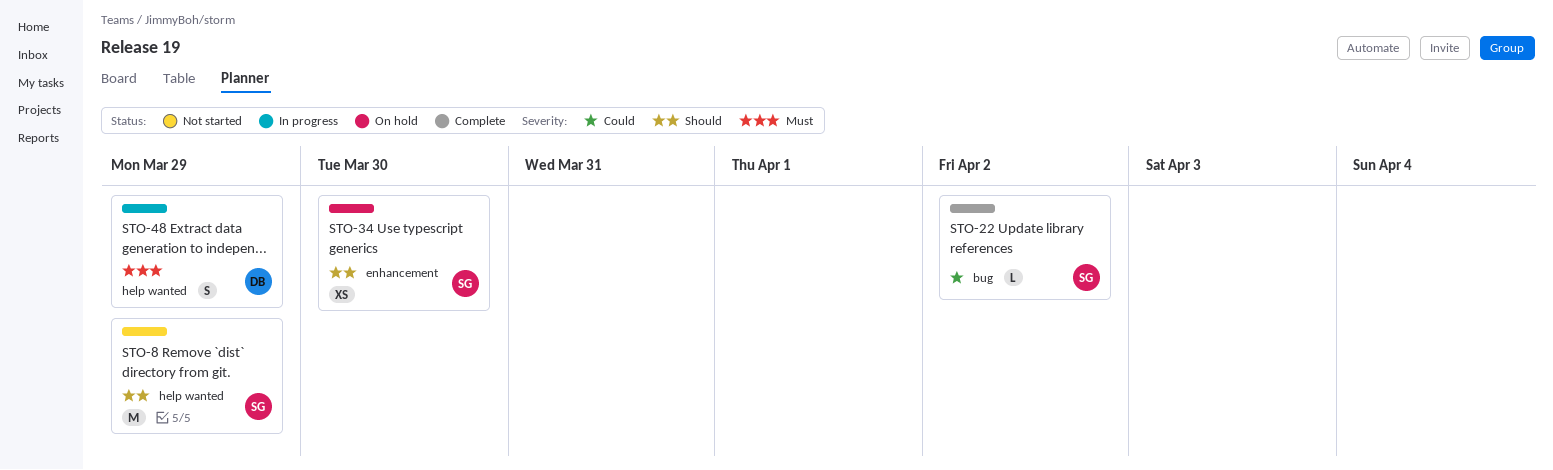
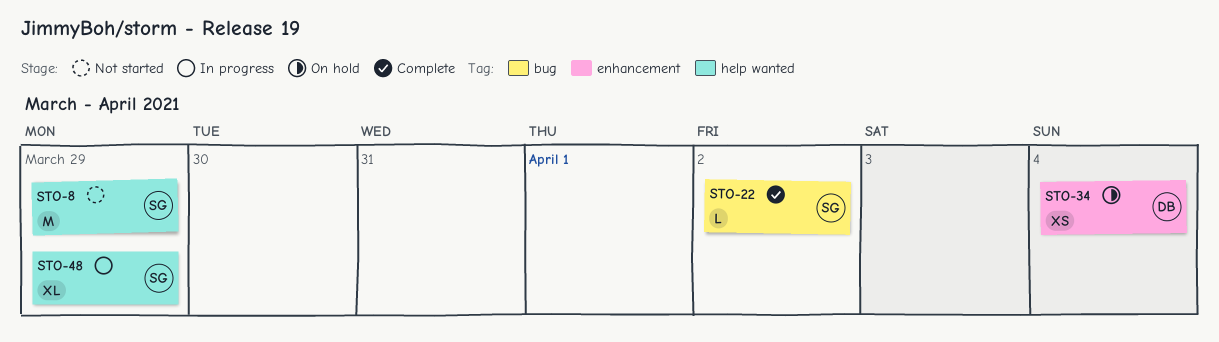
STO-34, owner: SG -> DB
STO-34, due: Mar 30 -> Apr 4
STO-48, owner: DB -> SG
STO-48, estimate: S -> XL

